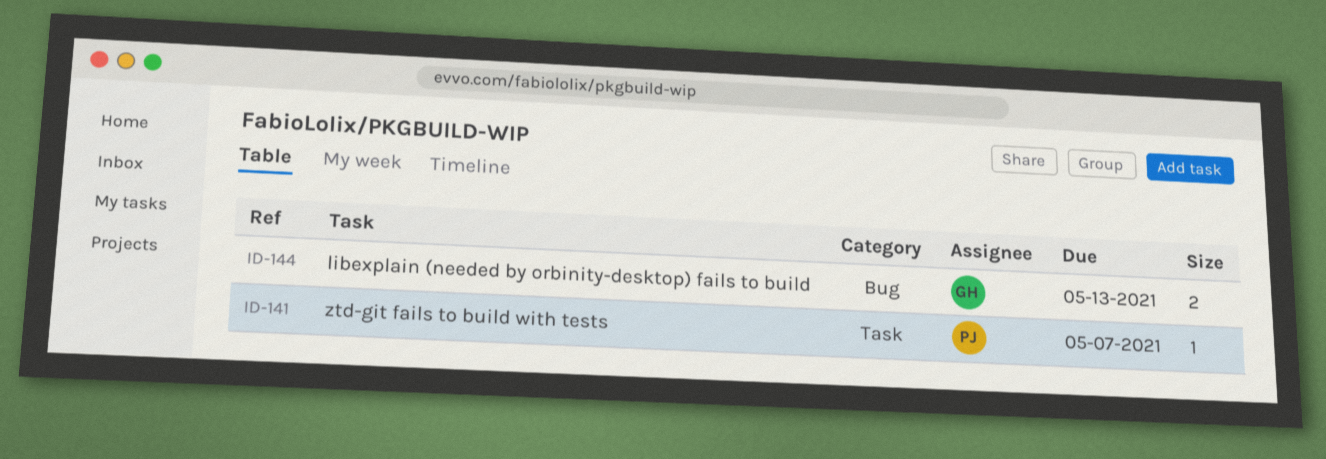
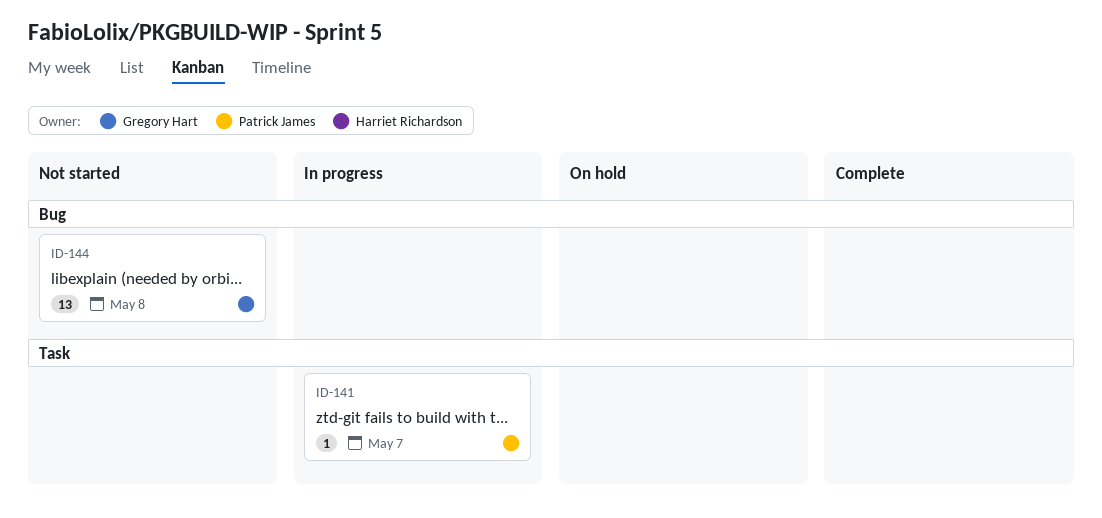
ID-144, estimate: 2 -> 13
ID-144, due: May 13 -> May 8

